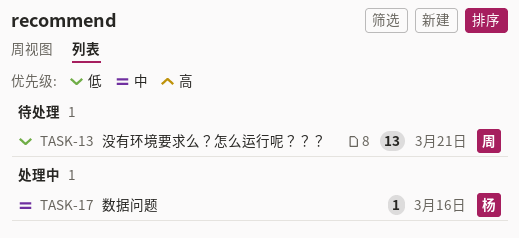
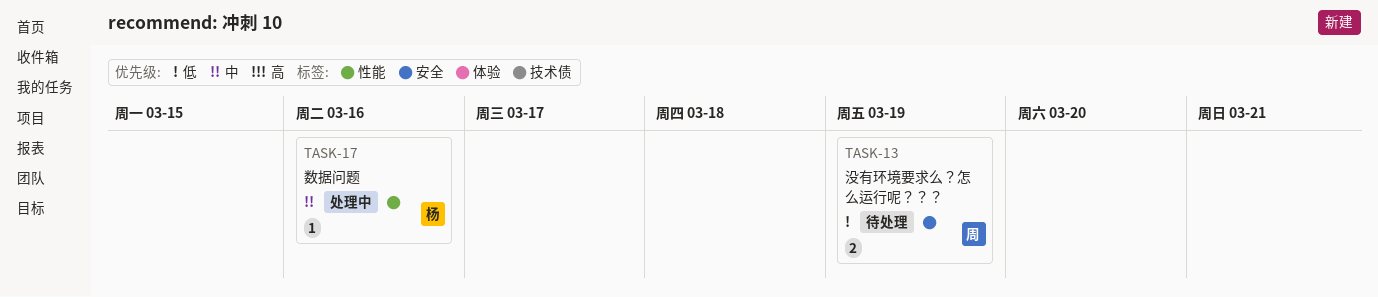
TASK-13, estimate: 13 -> 2
TASK-13, due: Mar 21 -> Mar 19

